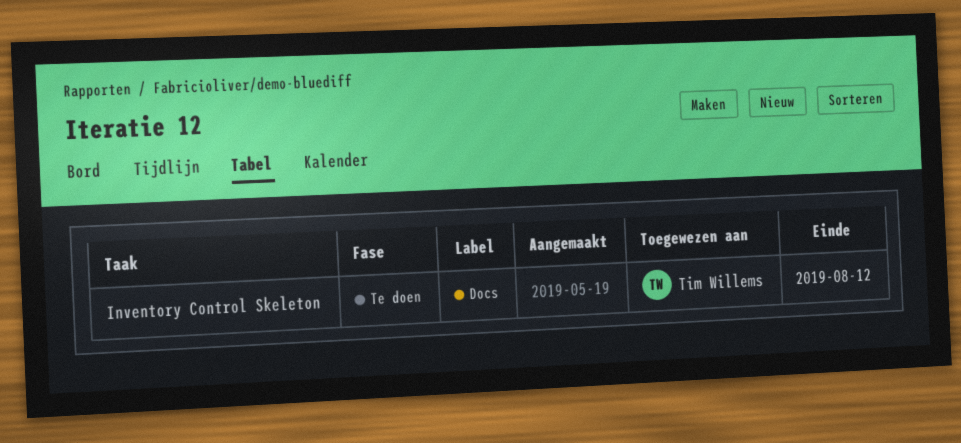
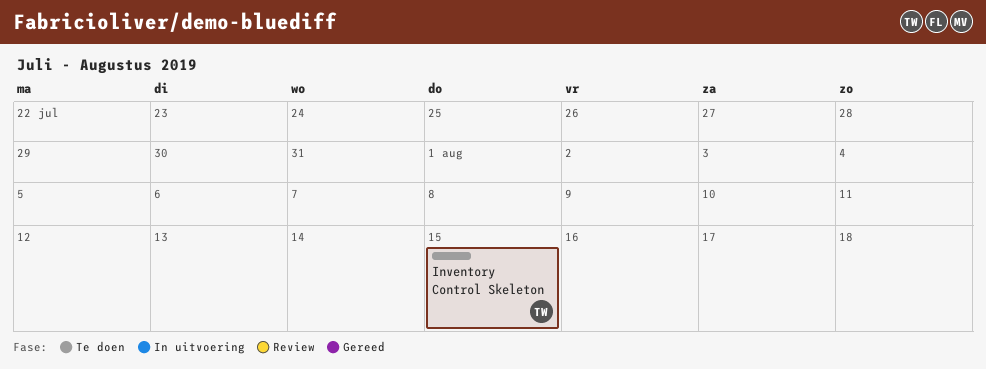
Inventory Control Skeleton, due: Aug 12 -> Aug 15

